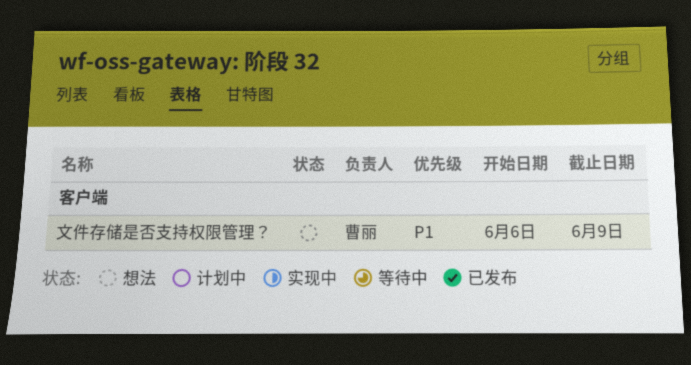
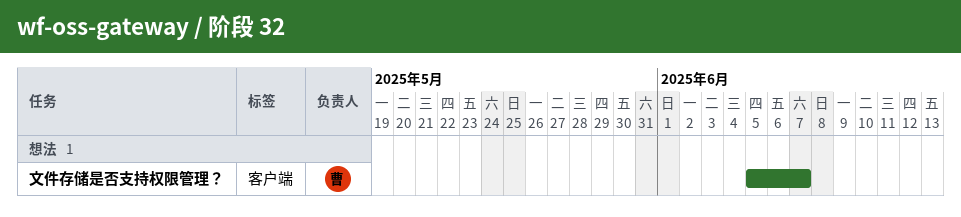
文件存储是否支持权限管理？, start: Jun 6 -> Jun 5
文件存储是否支持权限管理？, due: Jun 9 -> Jun 7

